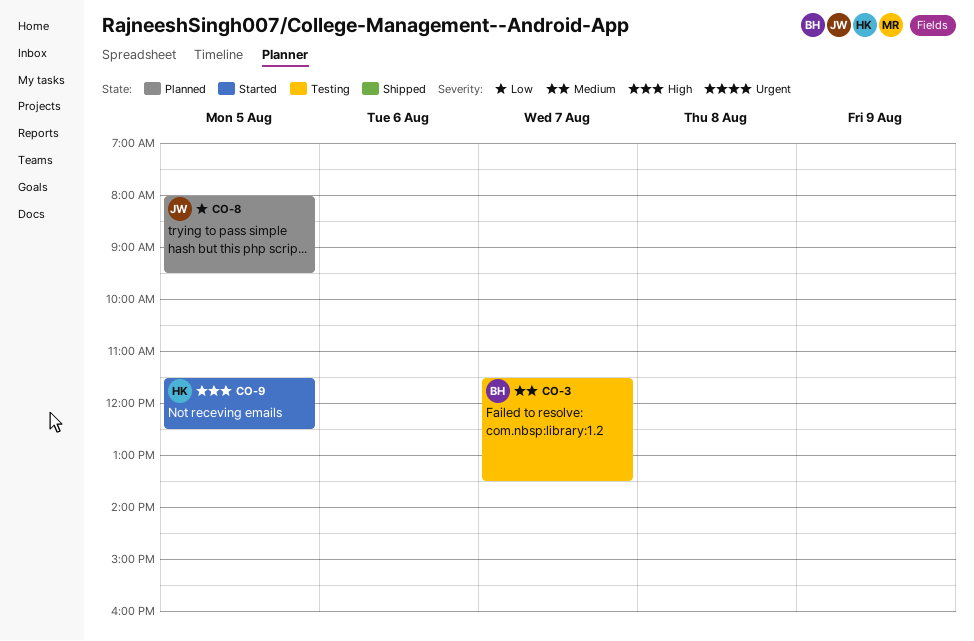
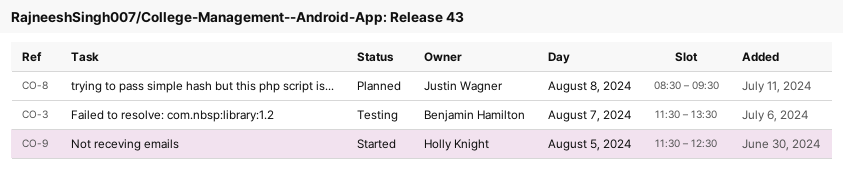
CO-8, day: Aug 5 -> Aug 8
CO-8, begins: 08:00 -> 08:30

